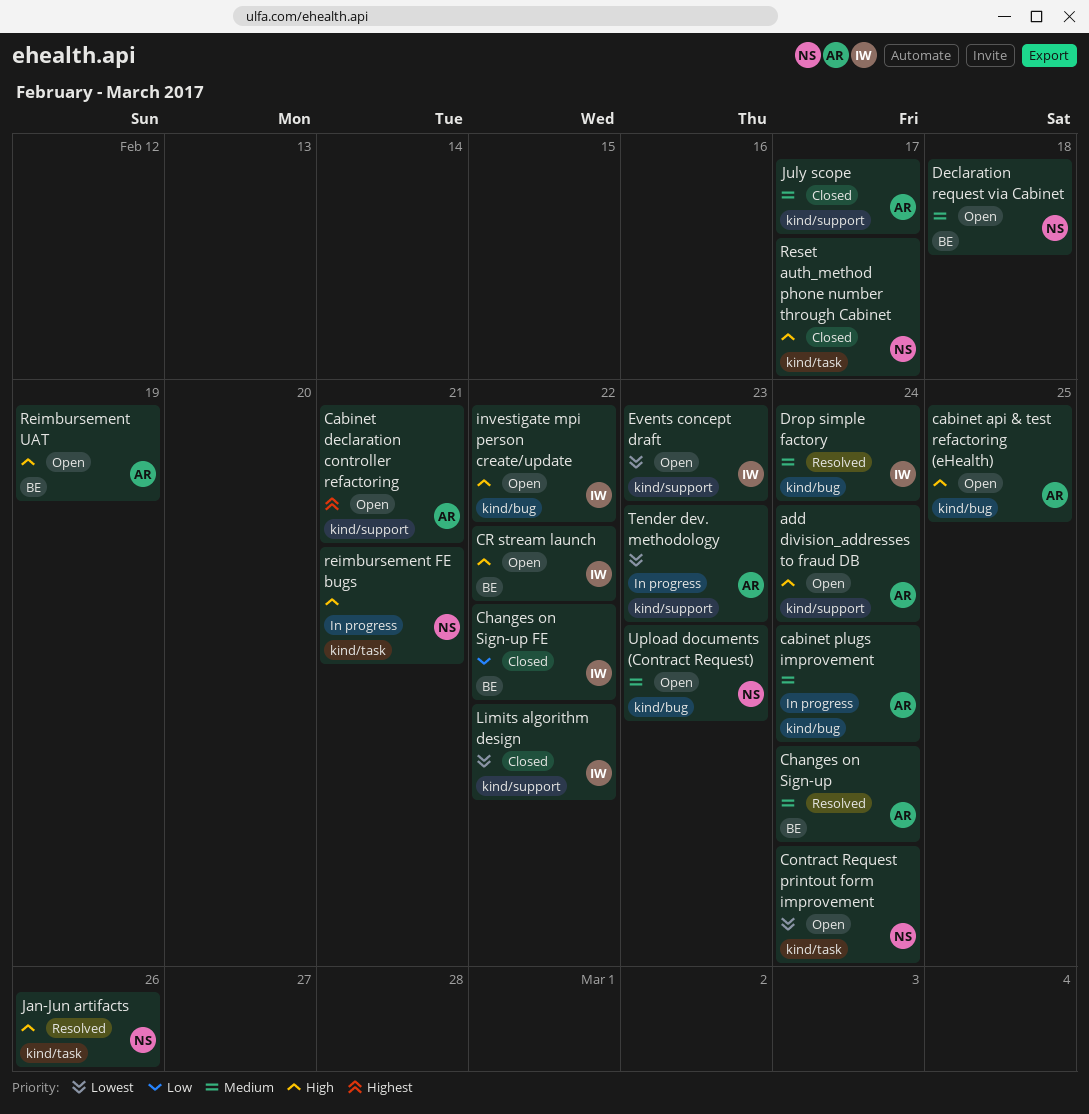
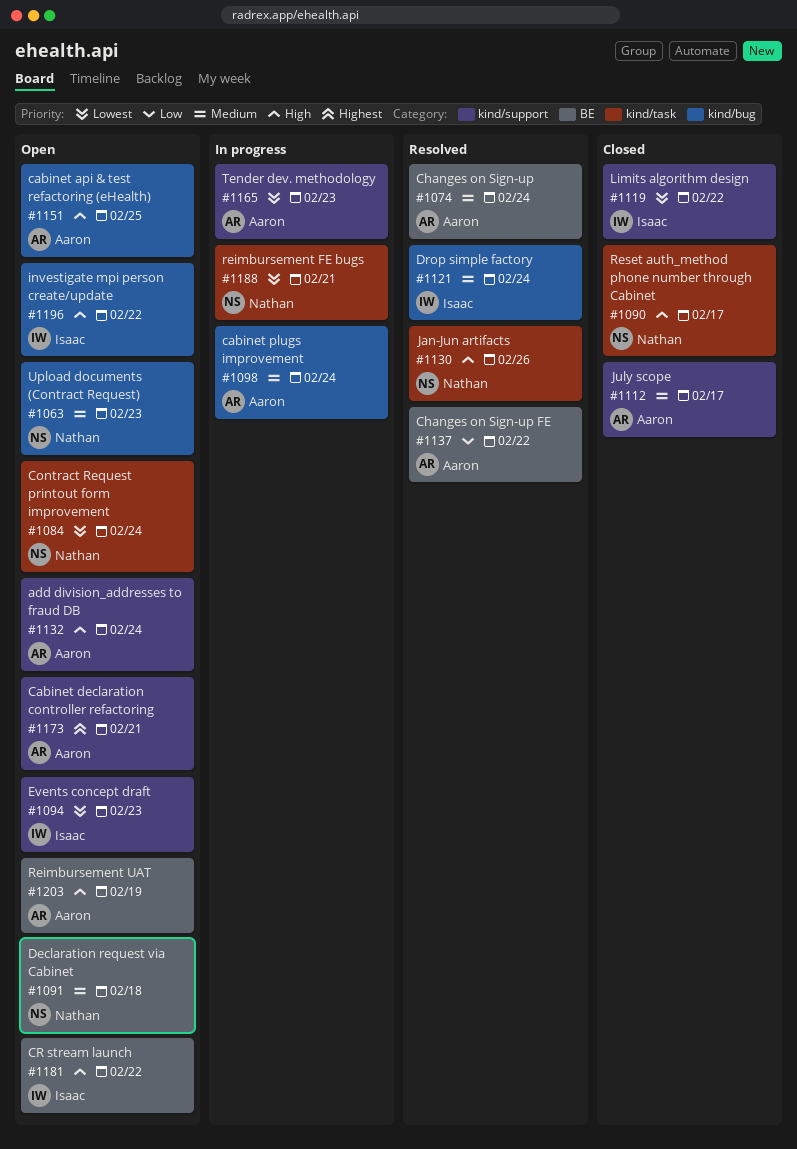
Changes on Sign-up FE, status: Closed -> Resolved
Changes on Sign-up FE, owner: Isaac -> Aaron
reimbursement FE bugs, priority: High -> Lowest

